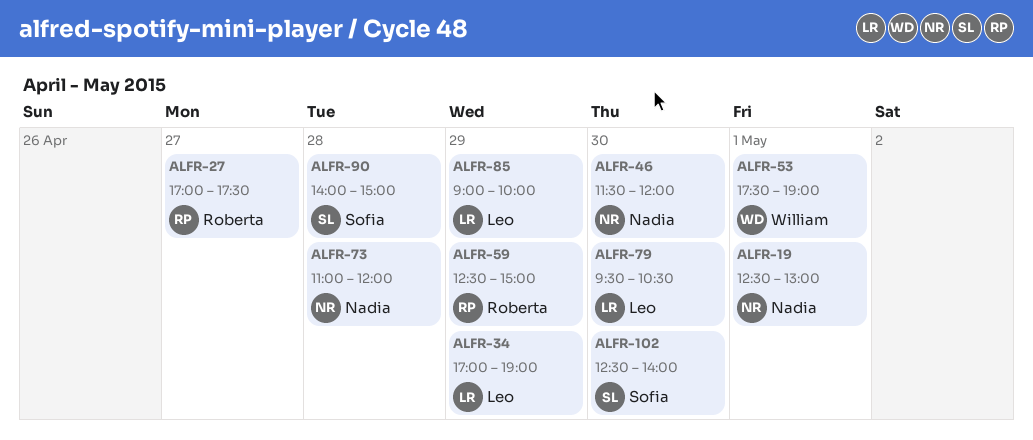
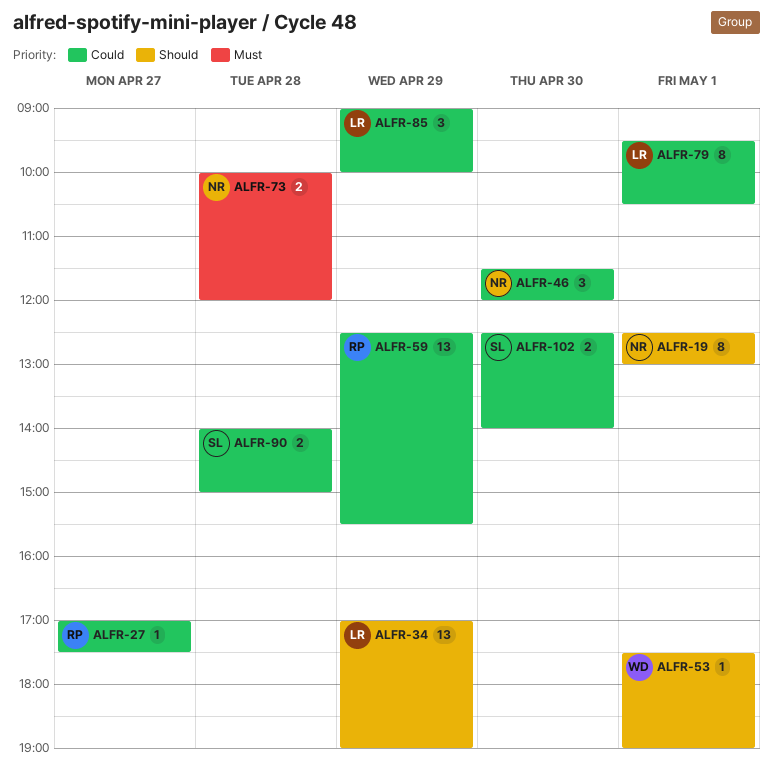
ALFR-59, ends: 15:00 -> 15:30
ALFR-73, begins: 11:00 -> 10:00
ALFR-79, day: Apr 30 -> May 1

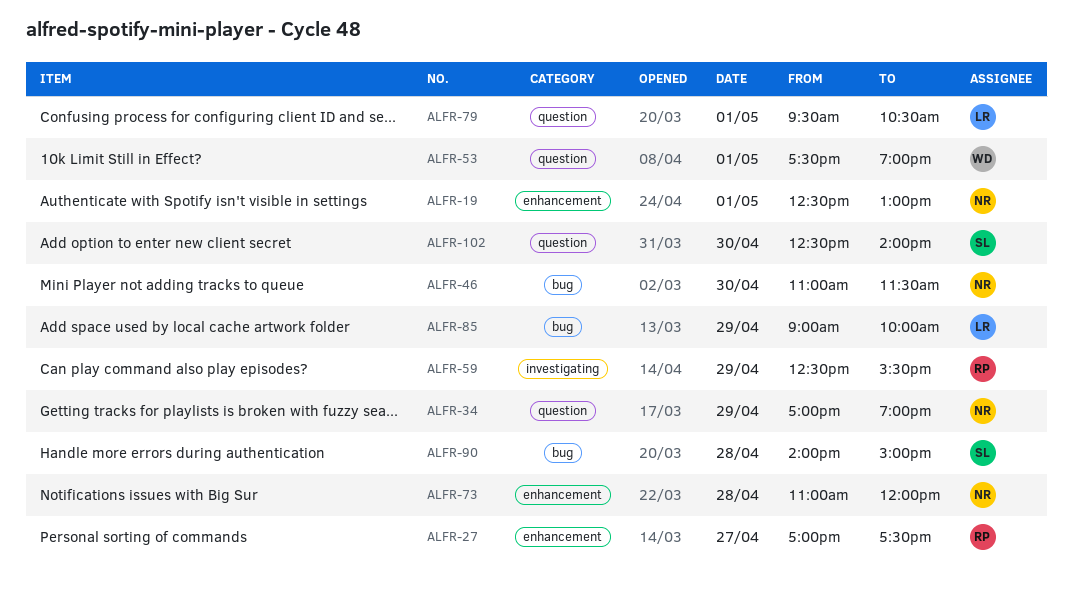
ALFR-34, owner: LR -> NR
ALFR-46, begins: 11:30 -> 11:00
ALFR-46, ends: 12:00 -> 11:30
ALFR-73, begins: 10:00 -> 11:00

